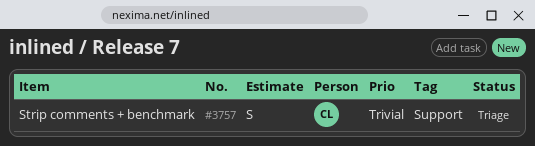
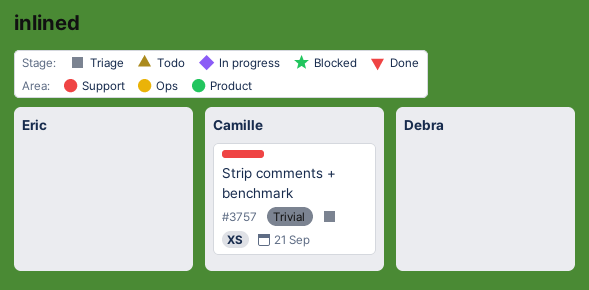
#3757, estimate: S -> XS

